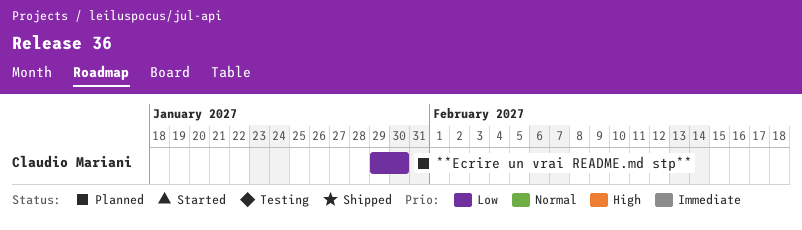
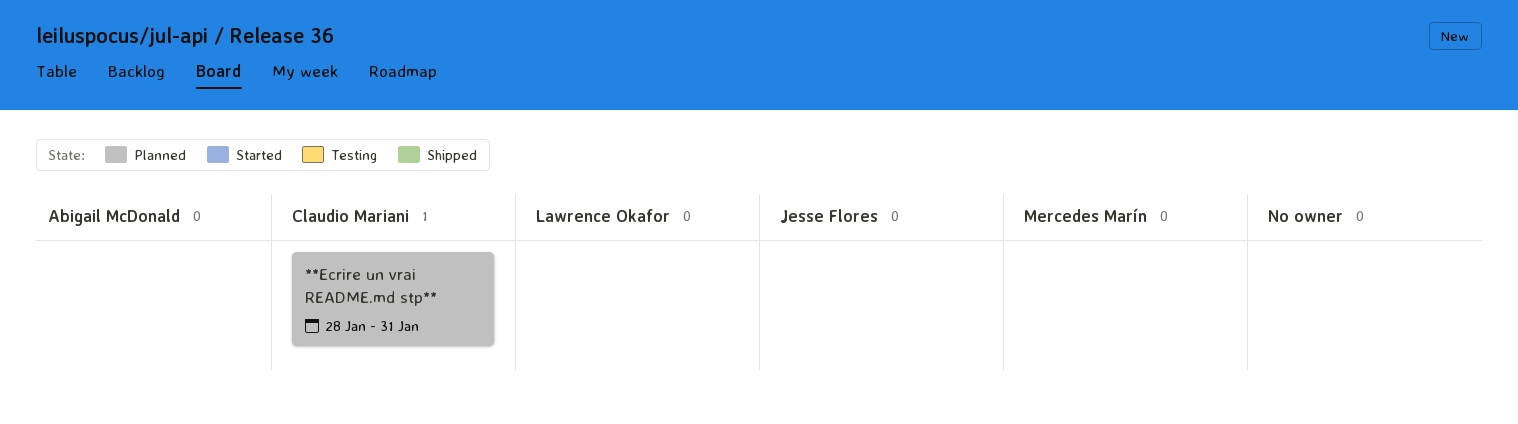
**Ecrire un vrai README.md stp**, start: Jan 29 -> Jan 28
**Ecrire un vrai README.md stp**, due: Jan 30 -> Jan 31

